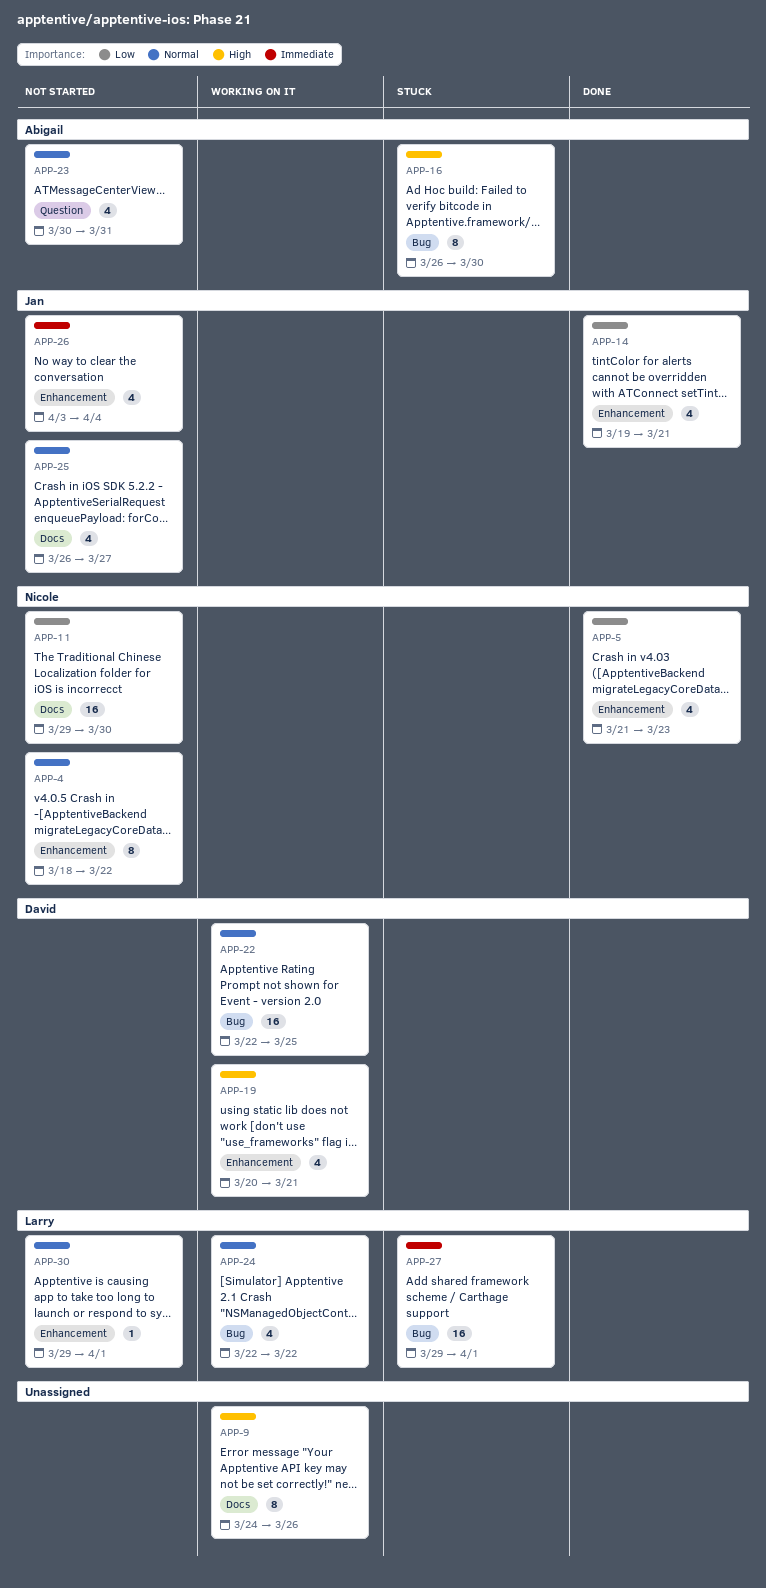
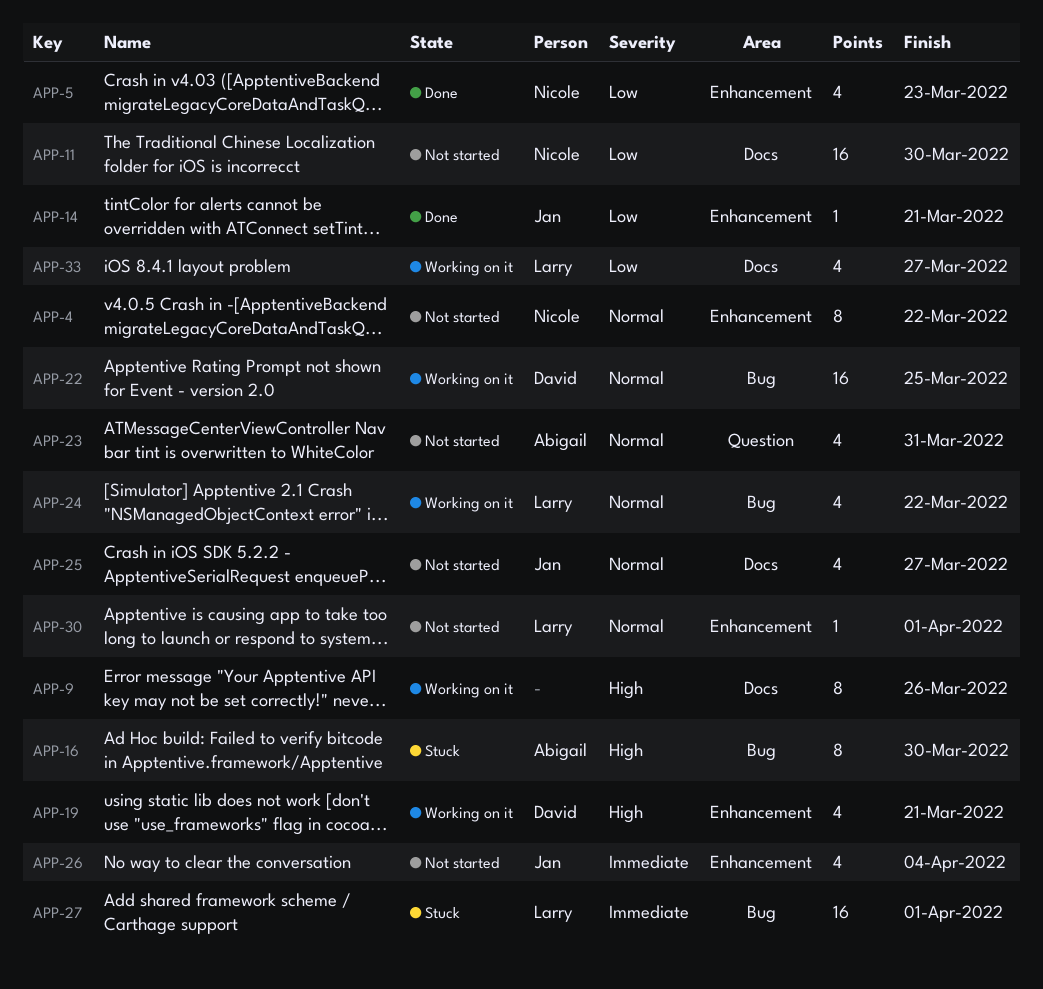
APP-14, estimate: 4 -> 1
APP-33: none -> present

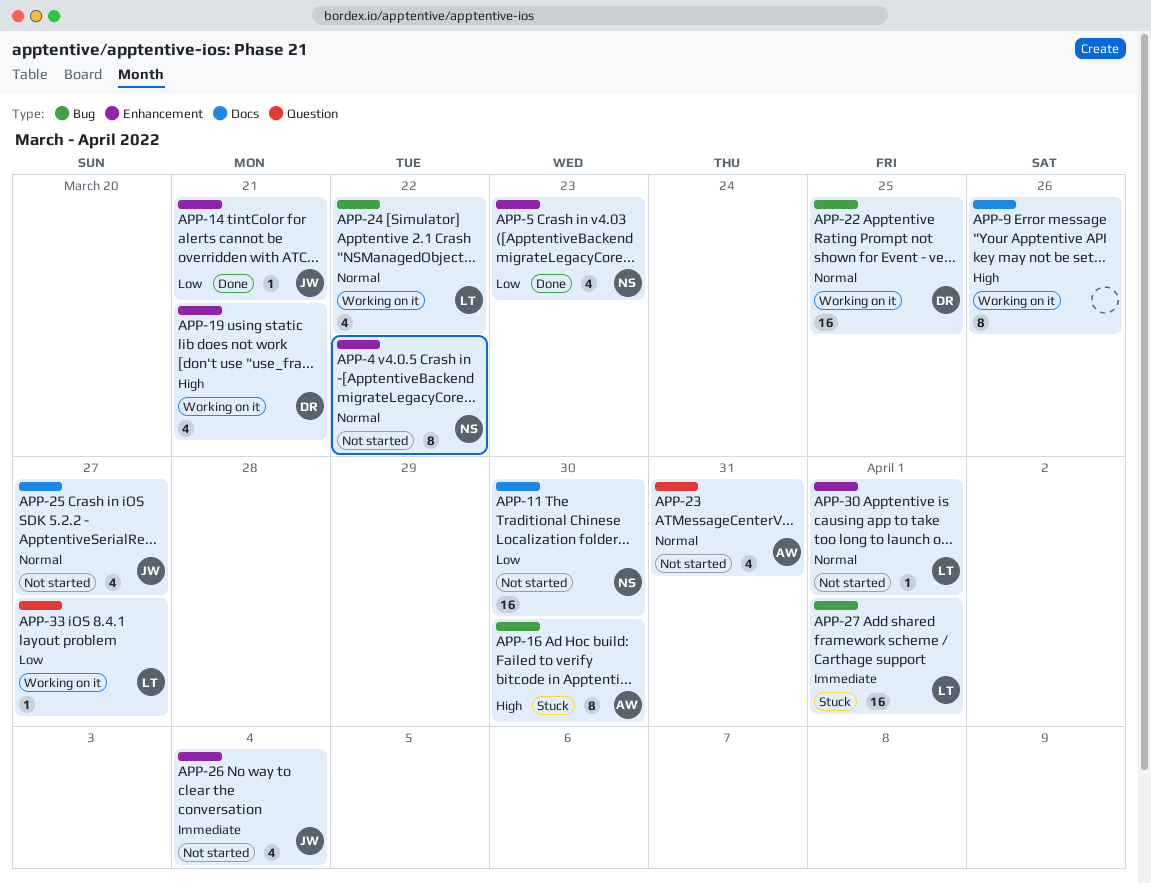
APP-33, label: Docs -> Question
APP-33, estimate: 4 -> 1

